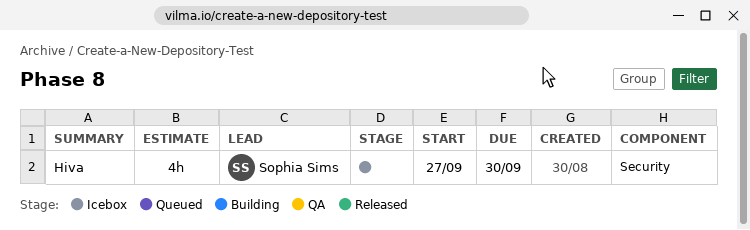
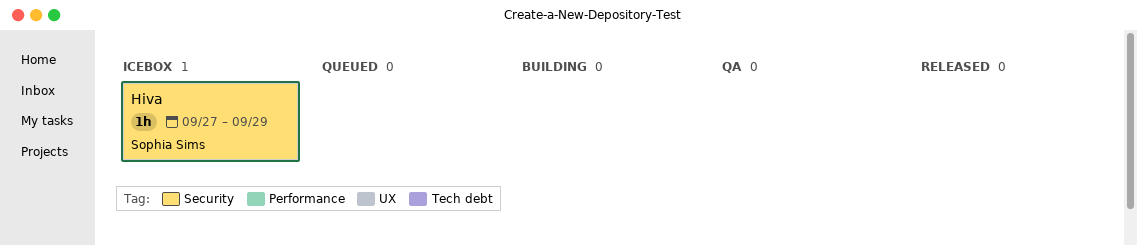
Hiva, estimate: 4h -> 1h
Hiva, due: Sep 30 -> Sep 29

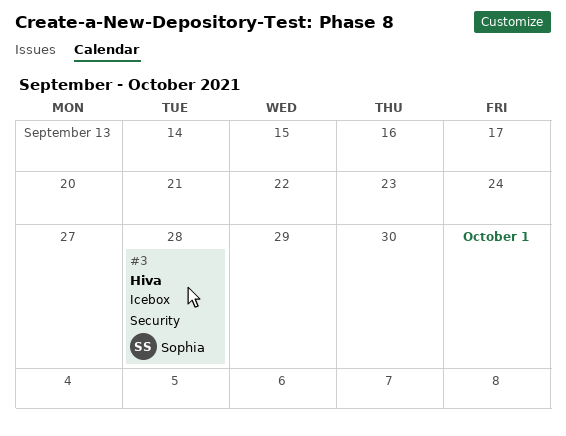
Hiva, due: Sep 29 -> Sep 28

